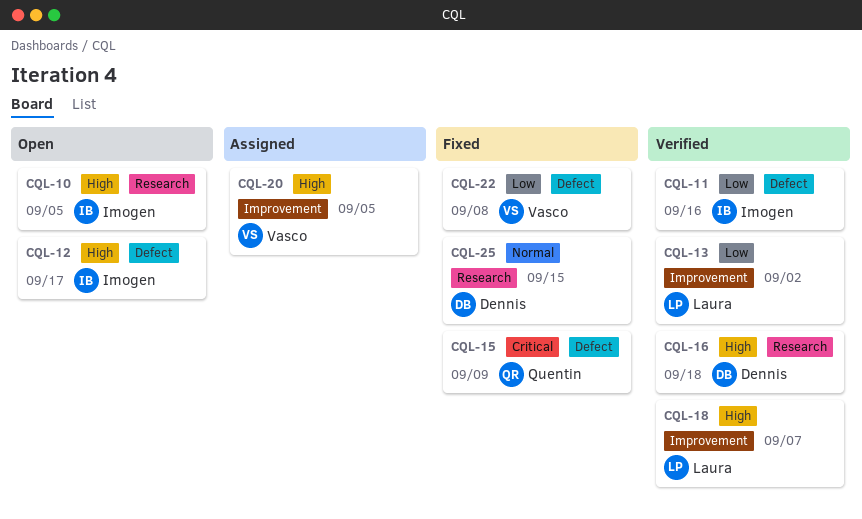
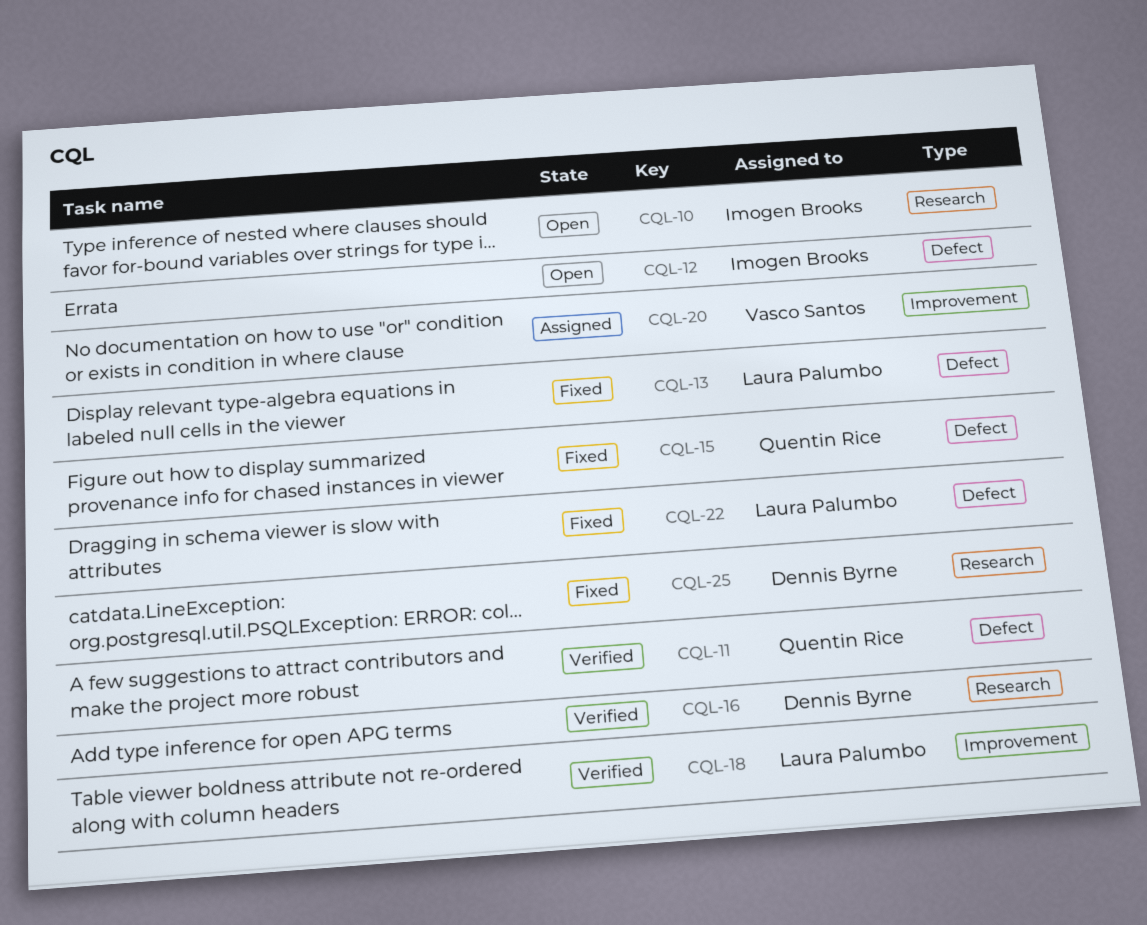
CQL-11, owner: Imogen Brooks -> Quentin Rice
CQL-13, status: Verified -> Fixed
CQL-13, label: Improvement -> Defect
CQL-22, owner: Vasco Santos -> Laura Palumbo

